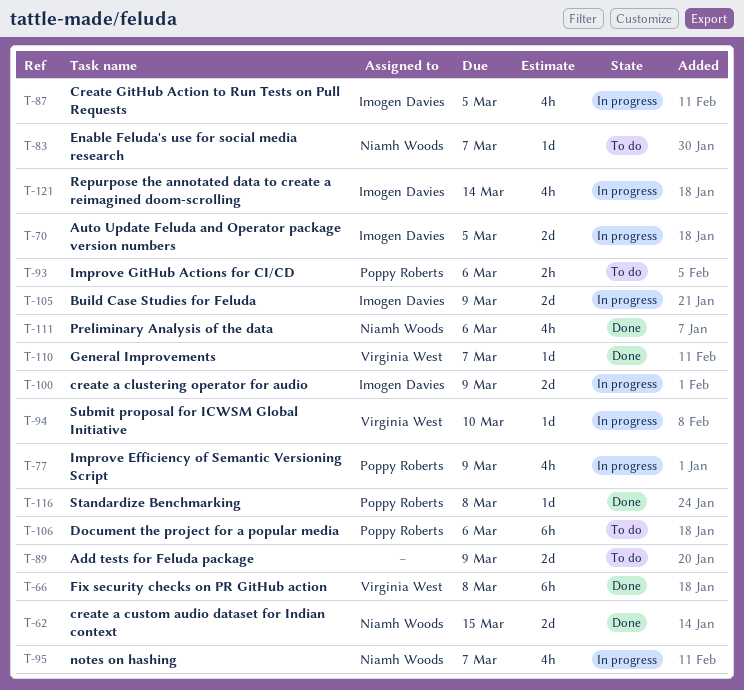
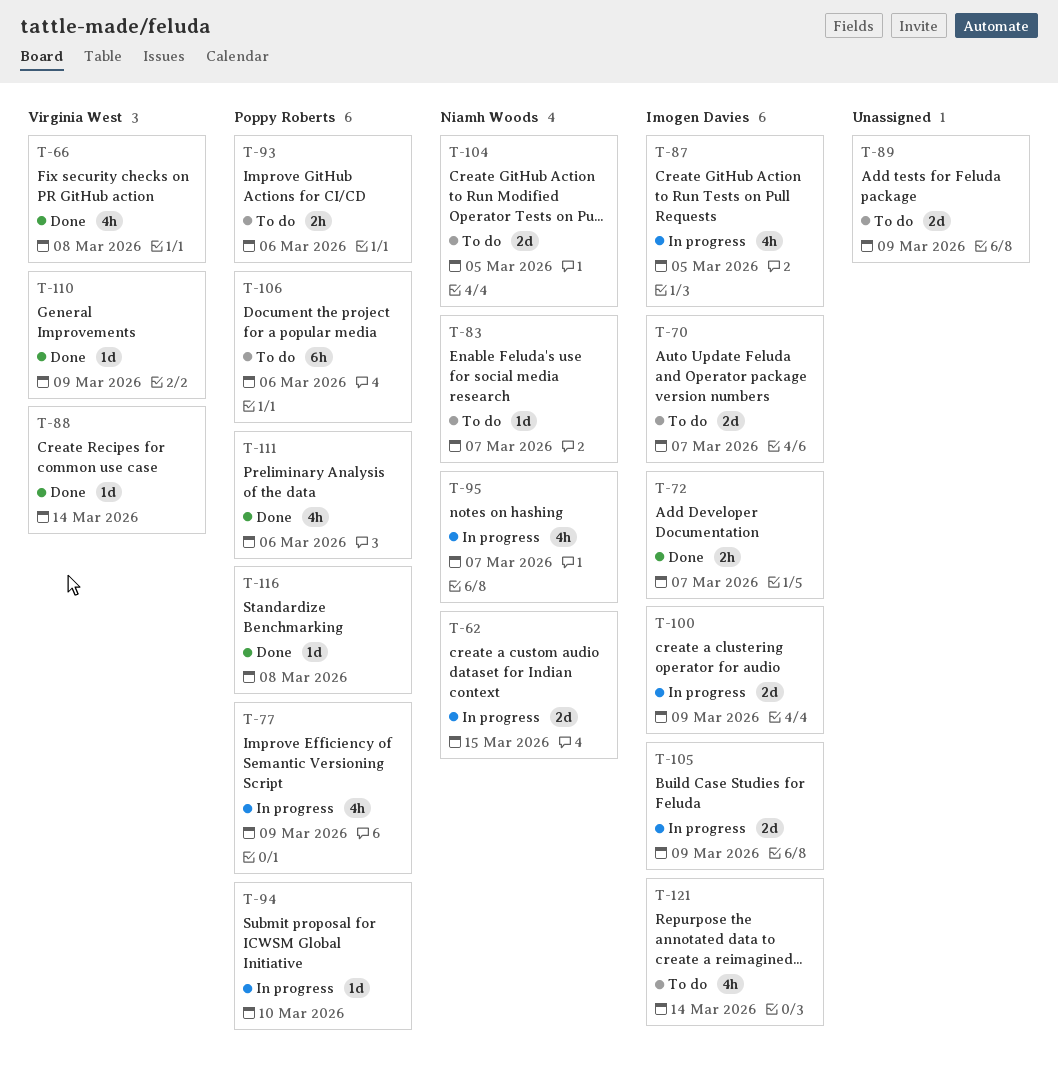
T-62, status: Done -> In progress
T-66, estimate: 6h -> 4h
T-70, status: In progress -> To do
T-70, due: Mar 5 -> Mar 7
T-72: none -> present
T-88: none -> present
T-94, owner: Virginia West -> Poppy Roberts
T-104: none -> present
T-110, due: Mar 7 -> Mar 9
T-111, owner: Niamh Woods -> Poppy Roberts
T-121, status: In progress -> To do

